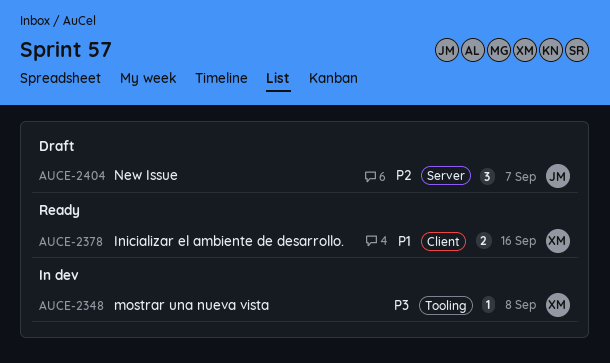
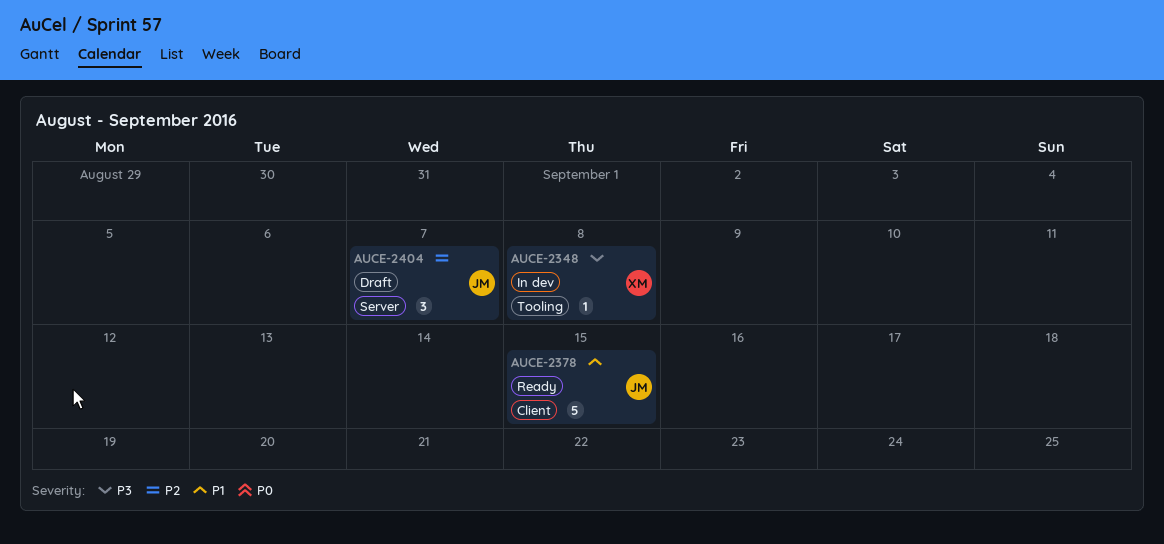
AUCE-2378, owner: XM -> JM
AUCE-2378, estimate: 2 -> 5
AUCE-2378, due: Sep 16 -> Sep 15

